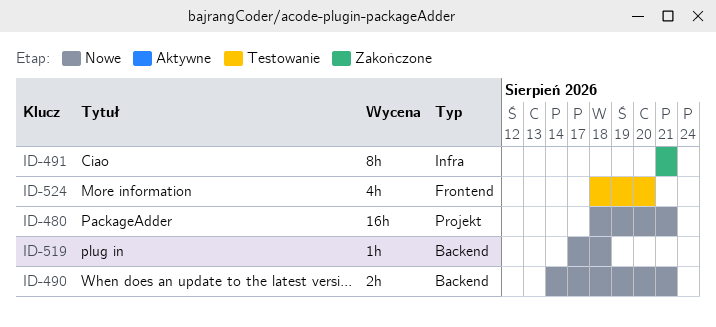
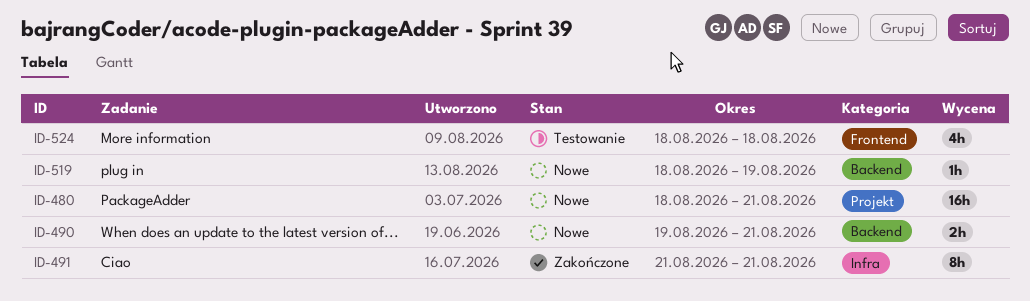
ID-490, start: Aug 14 -> Aug 19
ID-519, start: Aug 17 -> Aug 18
ID-519, due: Aug 18 -> Aug 19
ID-524, due: Aug 20 -> Aug 18

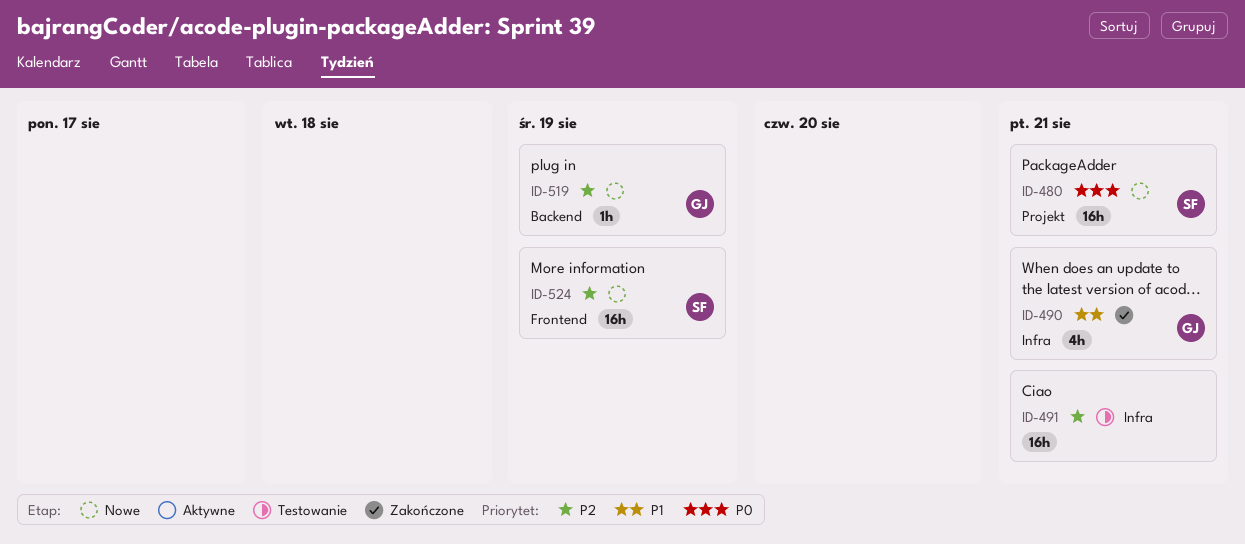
ID-490, status: Nowe -> Zakończone
ID-490, label: Backend -> Infra
ID-490, estimate: 2h -> 4h
ID-491, status: Zakończone -> Testowanie
ID-491, estimate: 8h -> 16h
ID-524, status: Testowanie -> Nowe
ID-524, estimate: 4h -> 16h
ID-524, due: Aug 18 -> Aug 19

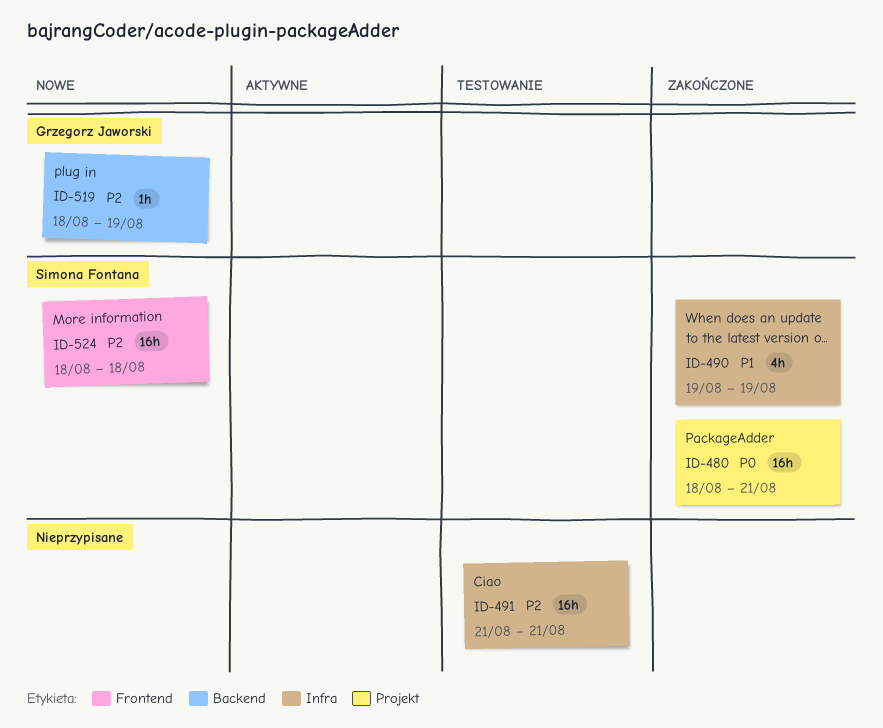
ID-480, status: Nowe -> Zakończone
ID-490, owner: Grzegorz Jaworski -> Simona Fontana
ID-490, due: Aug 21 -> Aug 19
ID-524, due: Aug 19 -> Aug 18

